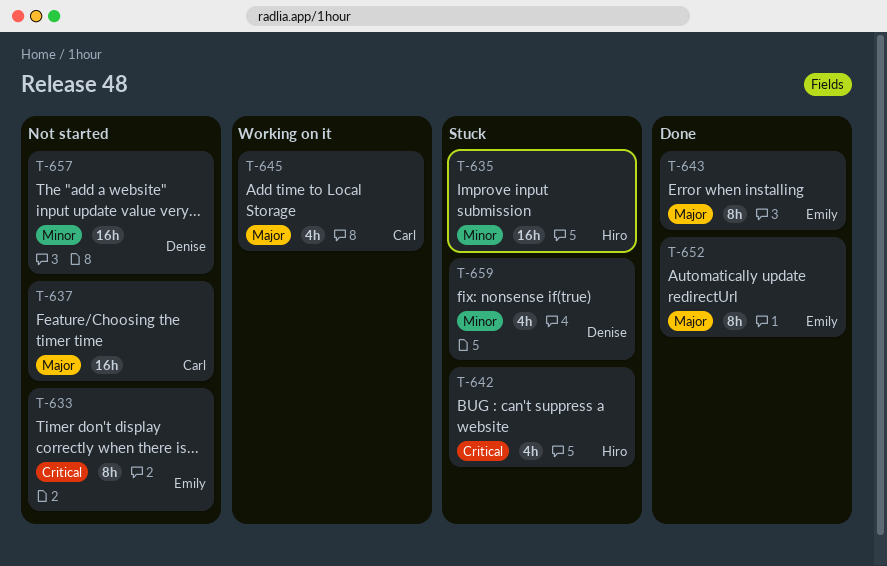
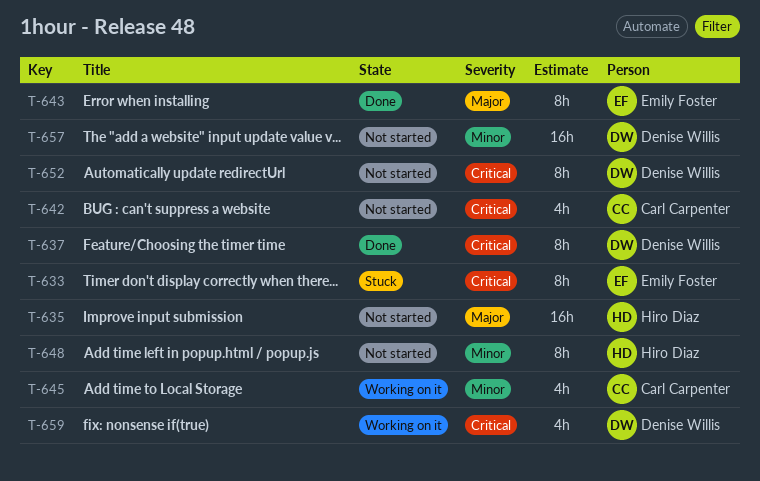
T-633, status: Not started -> Stuck
T-635, status: Stuck -> Not started
T-635, priority: Minor -> Major
T-637, status: Not started -> Done
T-637, owner: Carl Carpenter -> Denise Willis
T-637, priority: Major -> Critical
T-637, estimate: 16h -> 8h
T-642, status: Stuck -> Not started
T-642, owner: Hiro Diaz -> Carl Carpenter
T-645, priority: Major -> Minor
T-648: none -> present
T-652, status: Done -> Not started
T-652, owner: Emily Foster -> Denise Willis
T-652, priority: Major -> Critical
T-659, status: Stuck -> Working on it
T-659, priority: Minor -> Critical

